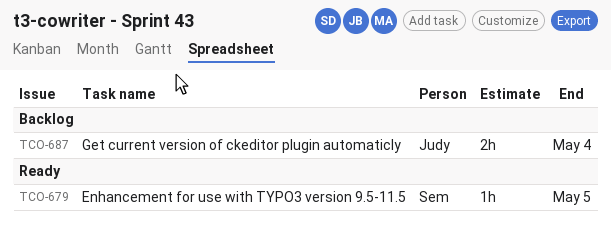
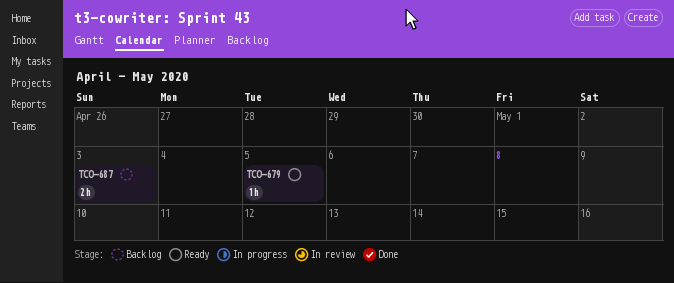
TCO-687, due: May 4 -> May 3

